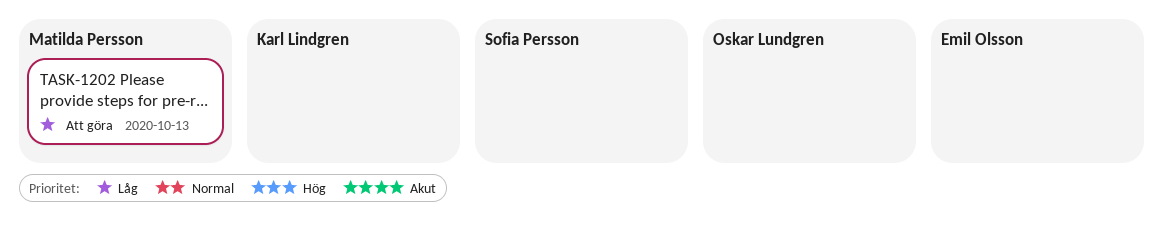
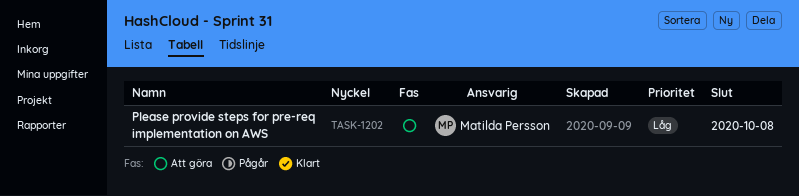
TASK-1202, due: Oct 13 -> Oct 8

